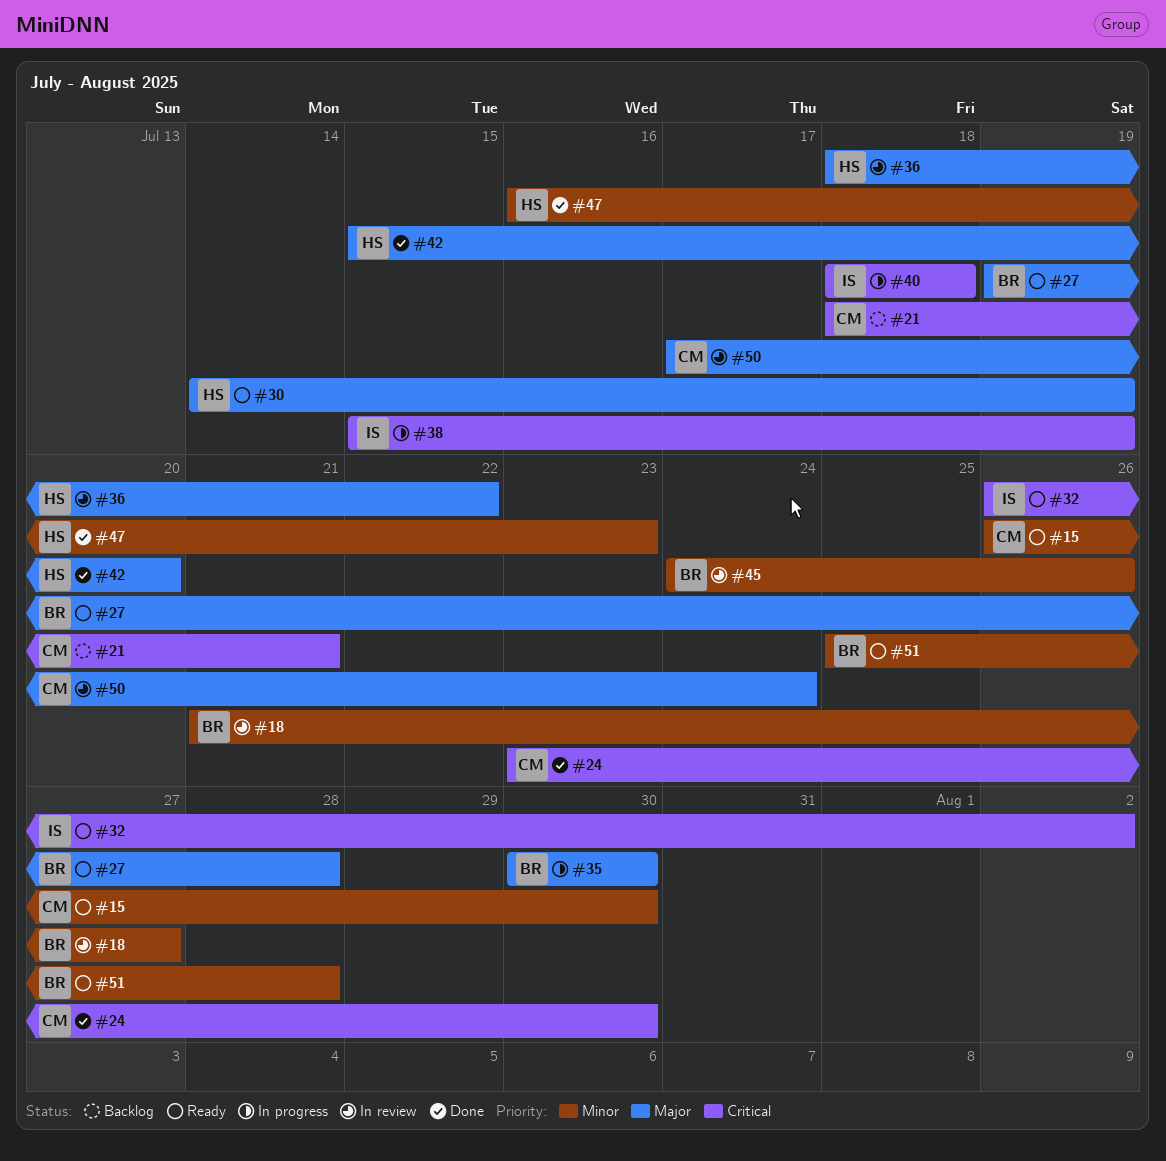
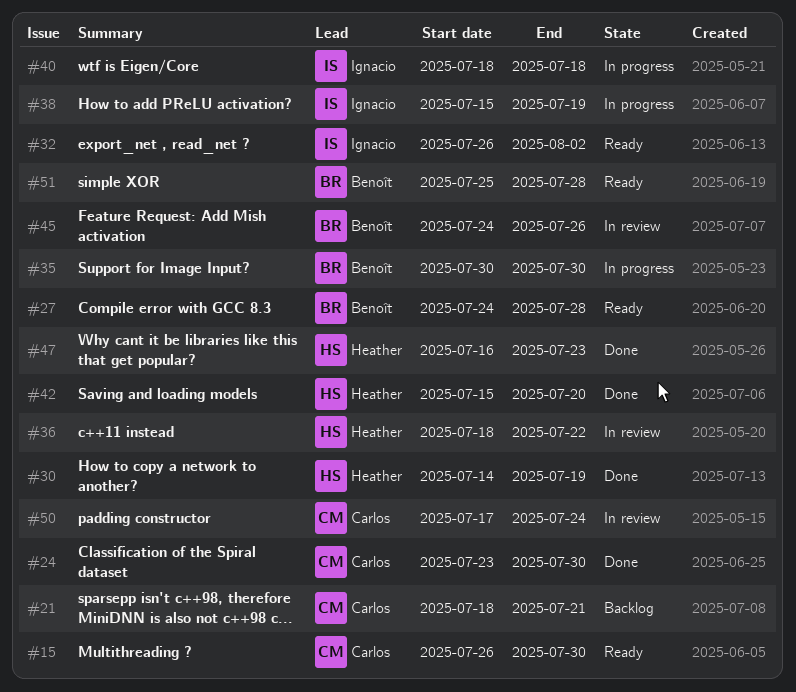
#18: present -> none
#27, start: Jul 19 -> Jul 24
#30, status: Ready -> Done

